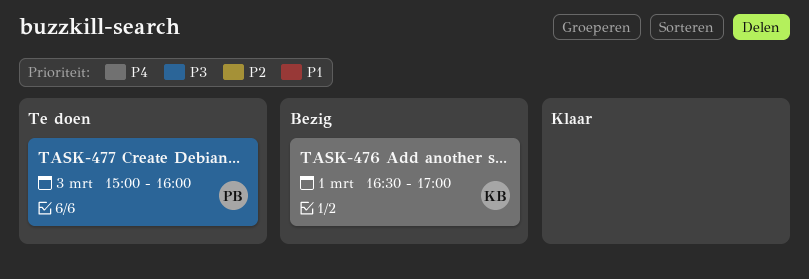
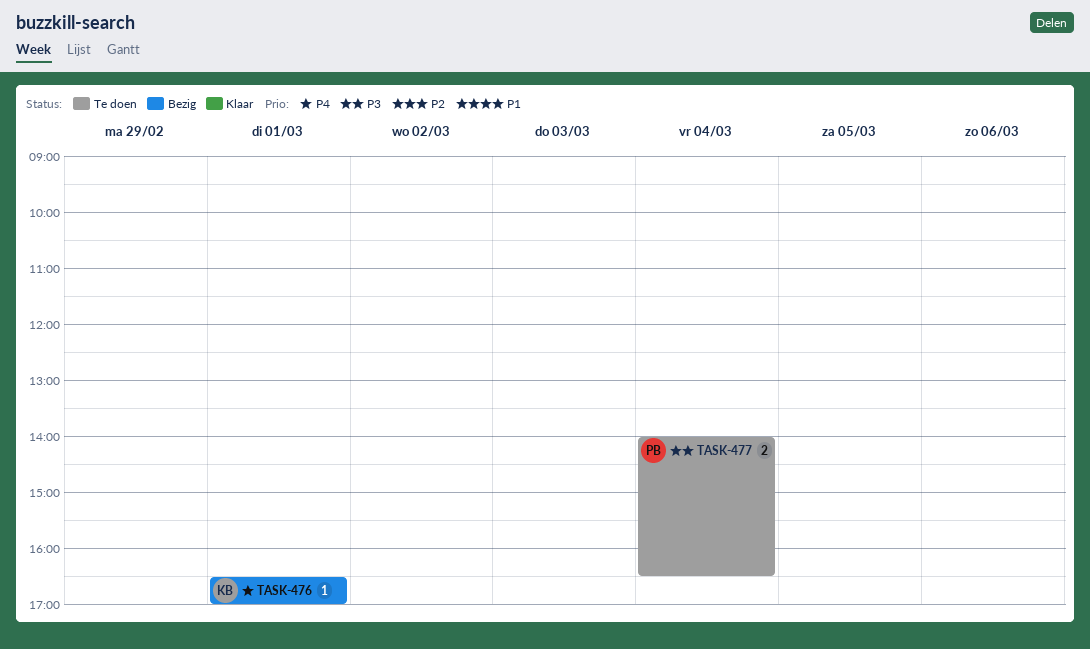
TASK-477, day: Mar 3 -> Mar 4
TASK-477, begins: 15:00 -> 14:00
TASK-477, ends: 16:00 -> 16:30

